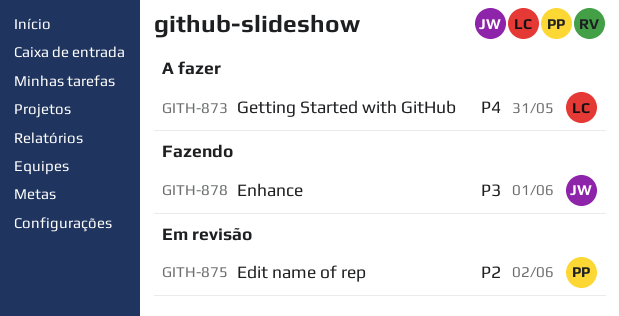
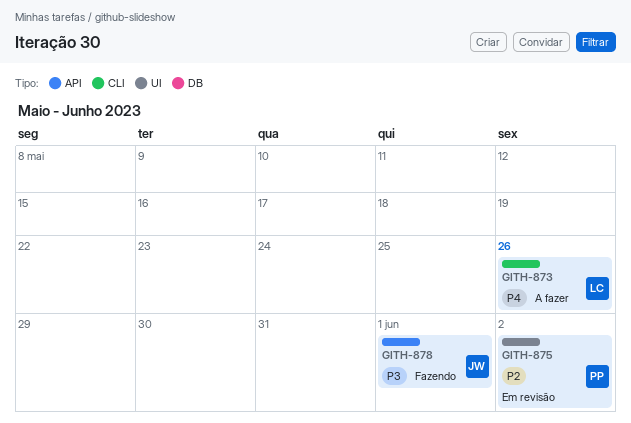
GITH-873, due: May 31 -> May 26

